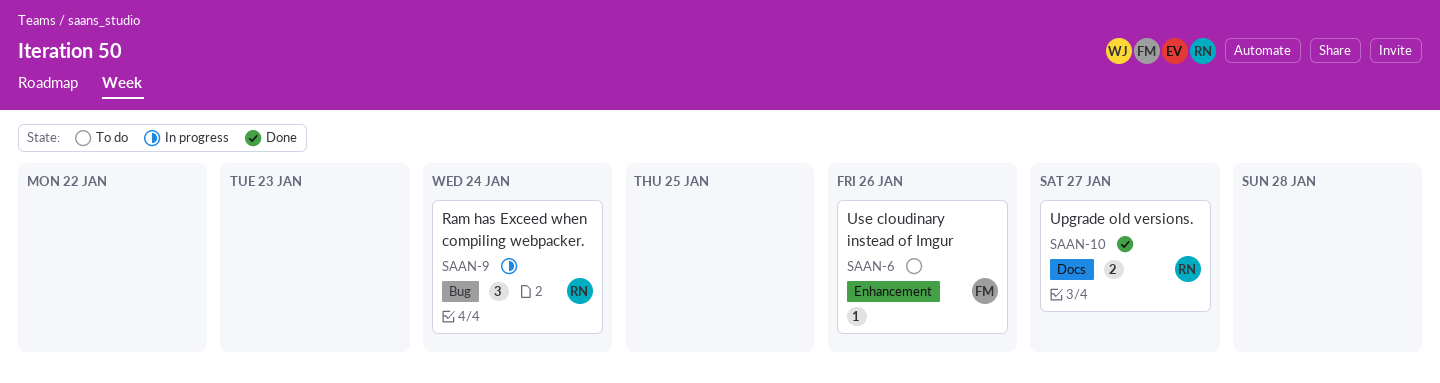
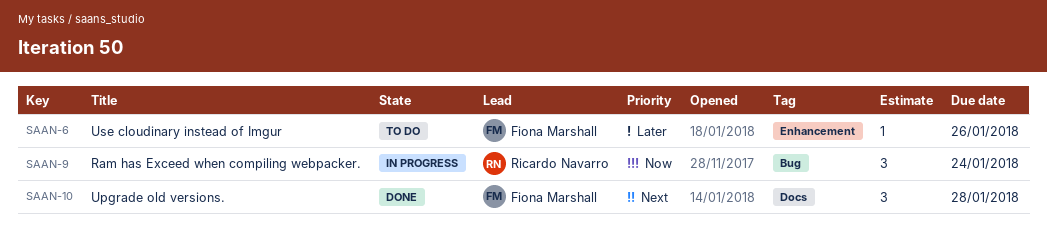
SAAN-10, owner: Ricardo Navarro -> Fiona Marshall
SAAN-10, estimate: 2 -> 3
SAAN-10, due: Jan 27 -> Jan 28

